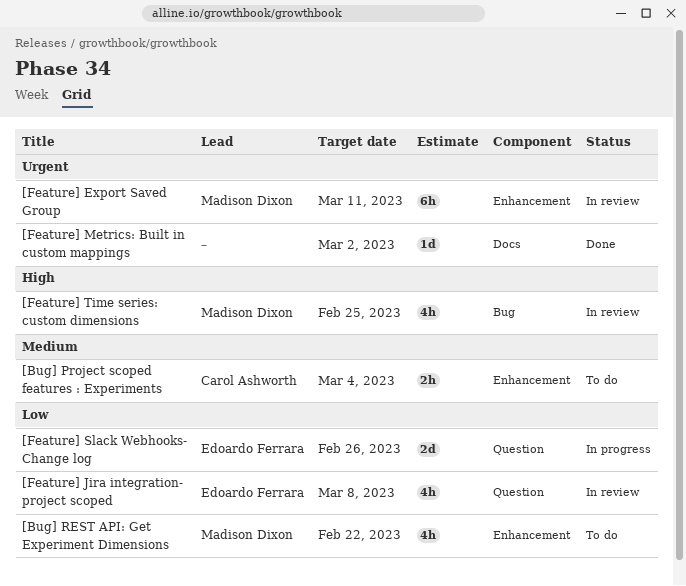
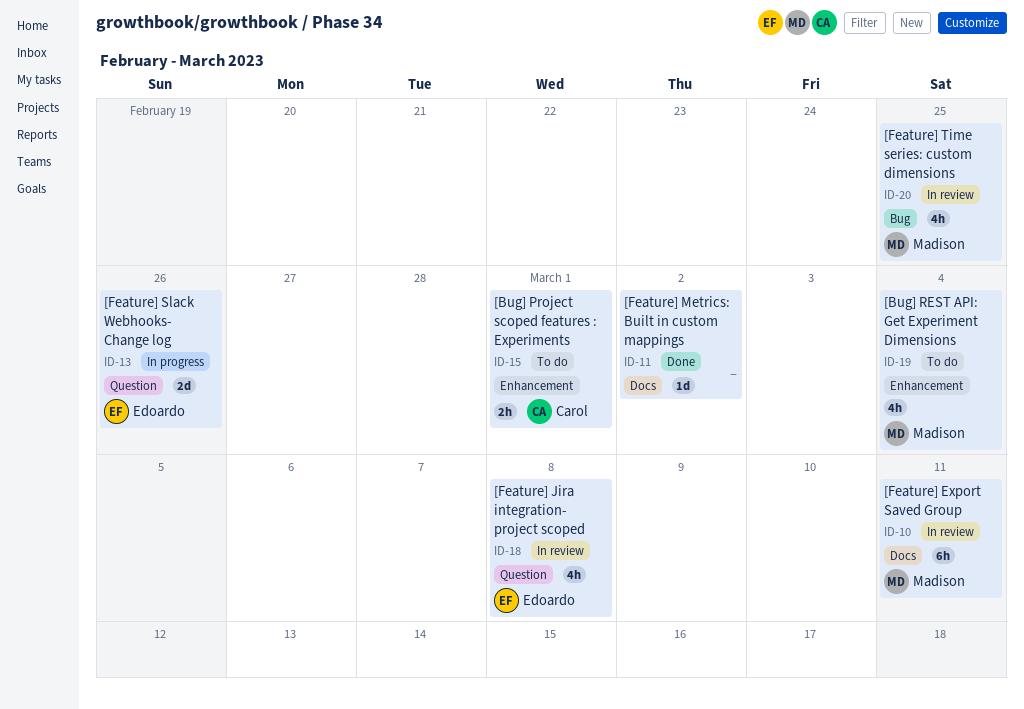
[Bug] Project scoped features : Experiments, due: Mar 4 -> Mar 1
[Bug] REST API: Get Experiment Dimensions, due: Feb 22 -> Mar 4
[Feature] Export Saved Group, label: Enhancement -> Docs

